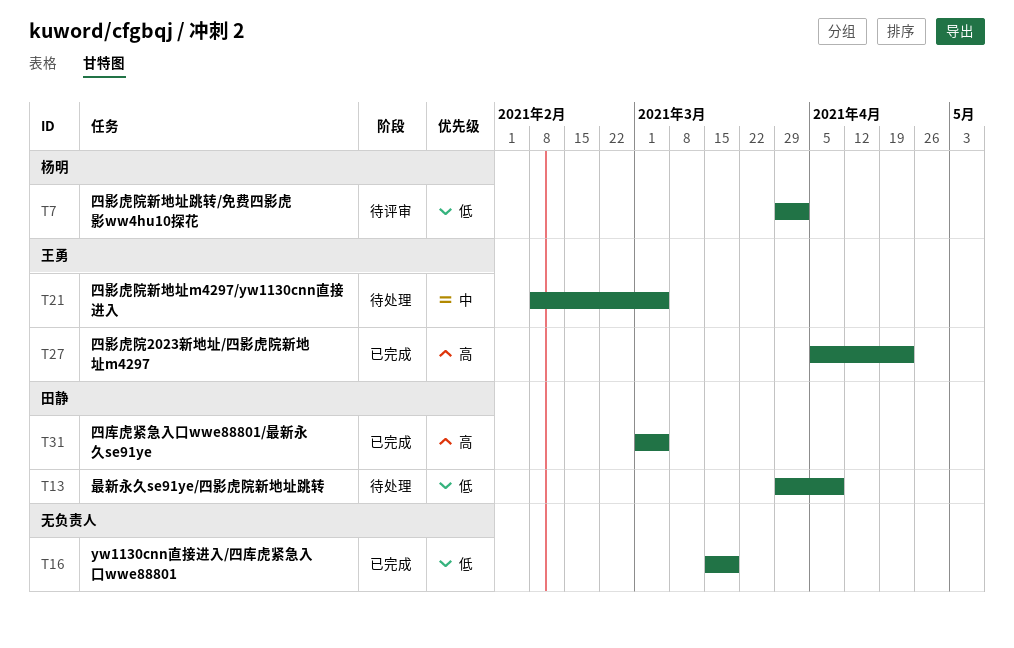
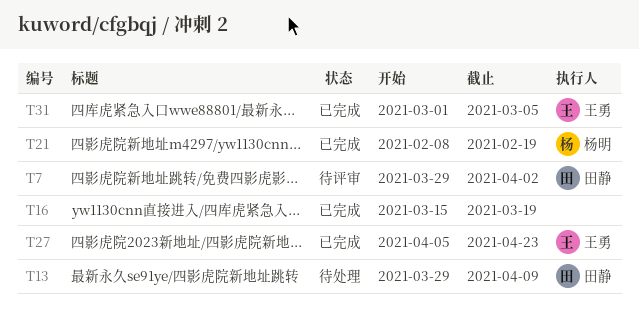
T7, owner: 杨明 -> 田静
T21, status: 待处理 -> 已完成
T21, owner: 王勇 -> 杨明
T21, due: Mar 5 -> Feb 19
T31, owner: 田静 -> 王勇

